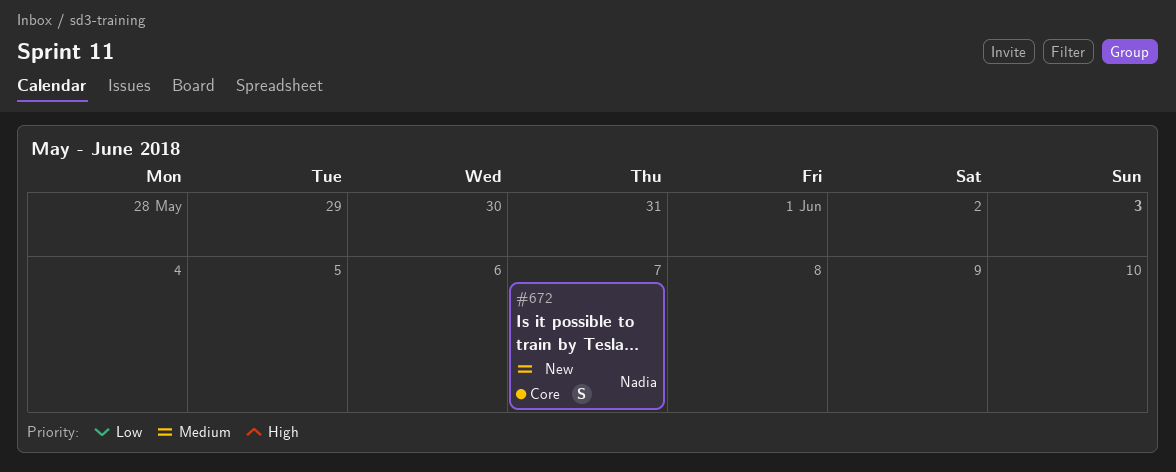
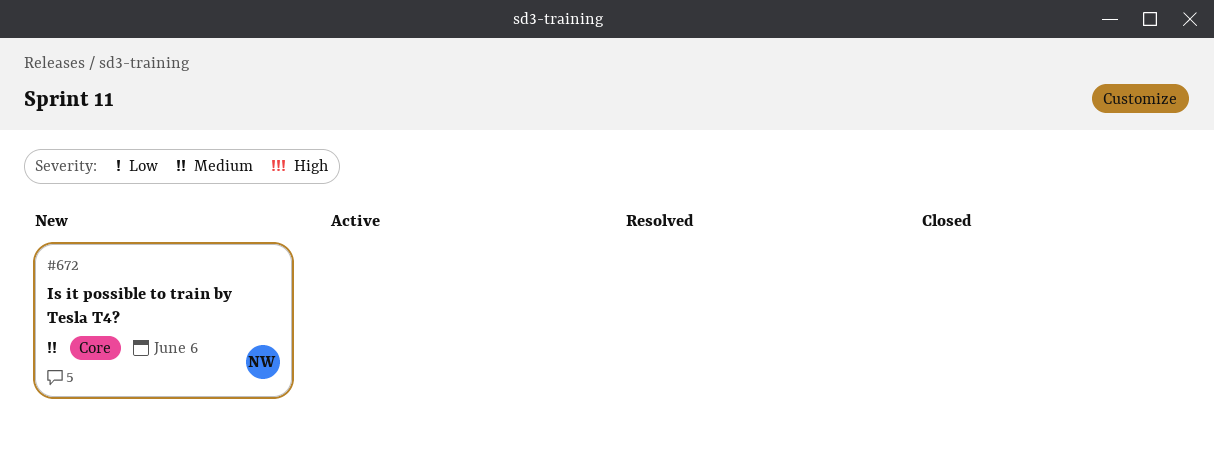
#672, due: Jun 7 -> Jun 6

